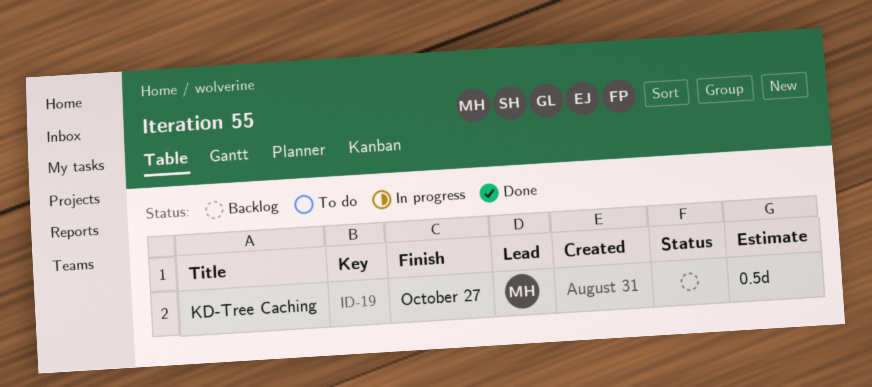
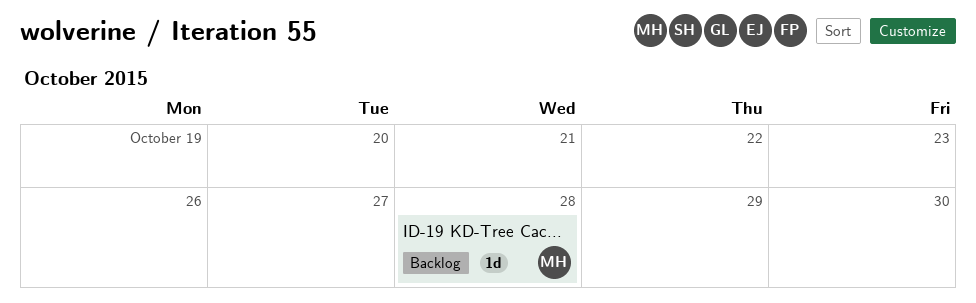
ID-19, estimate: 0.5d -> 1d
ID-19, due: Oct 27 -> Oct 28

